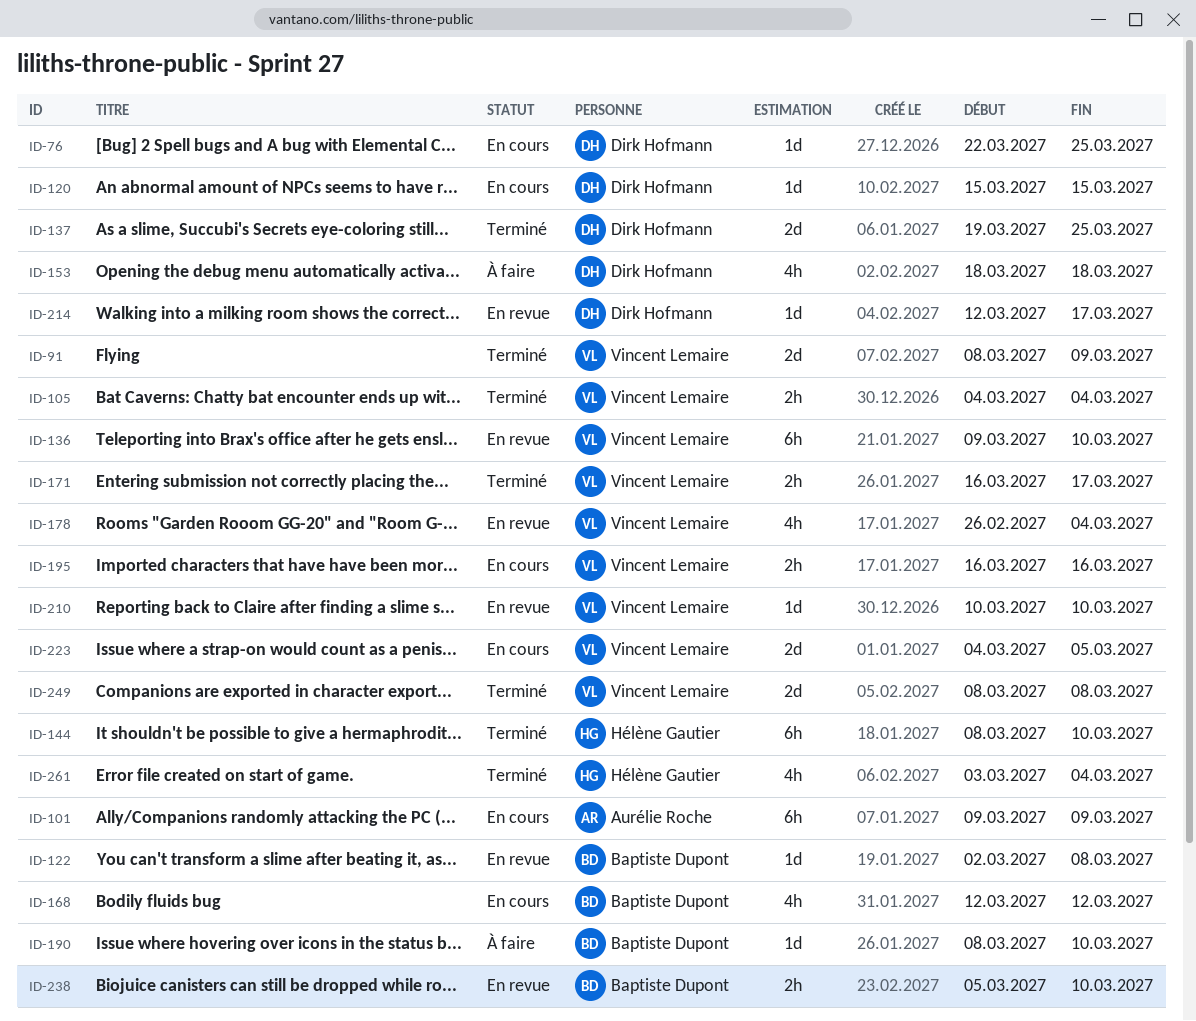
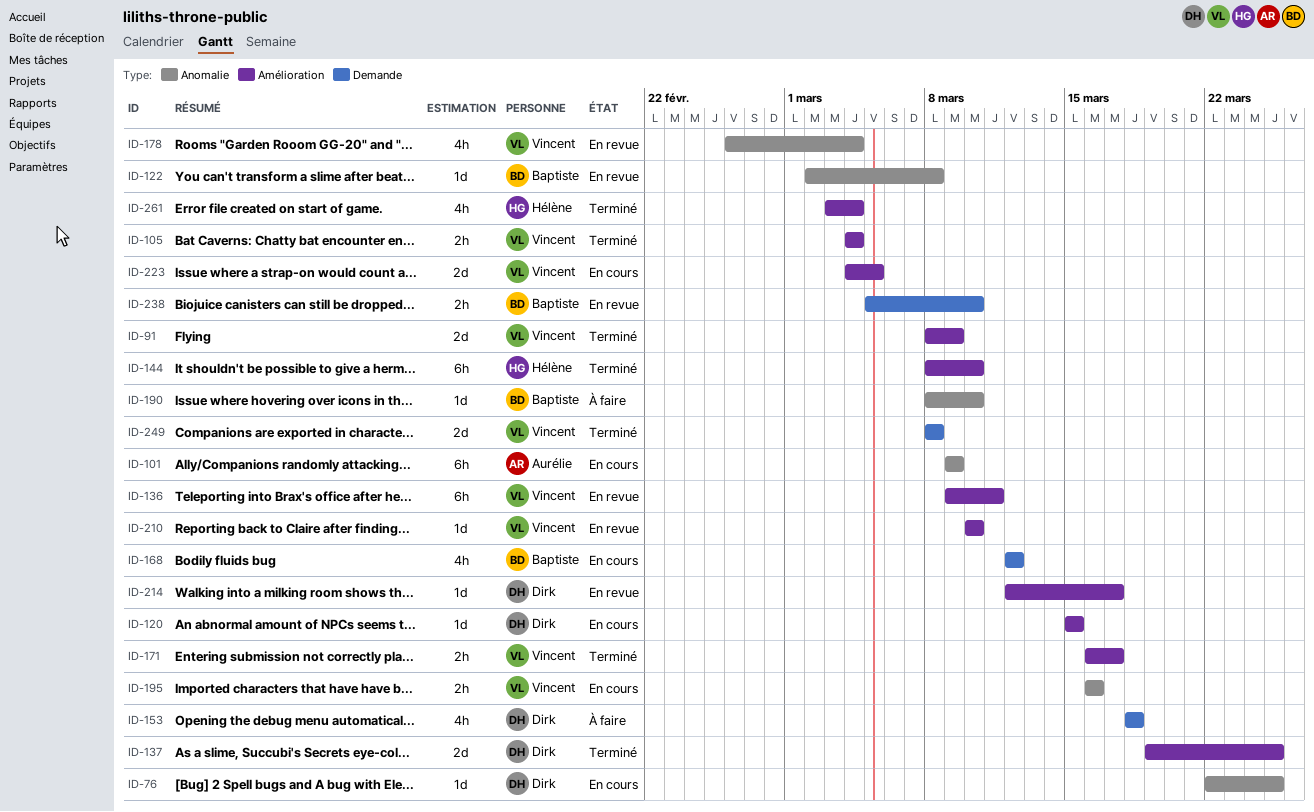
ID-136, due: Mar 10 -> Mar 11

